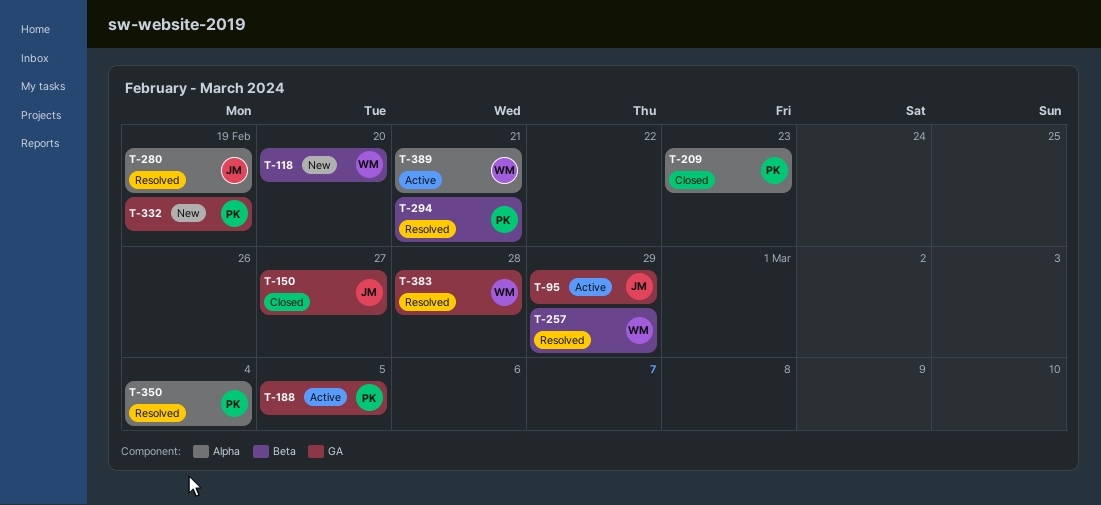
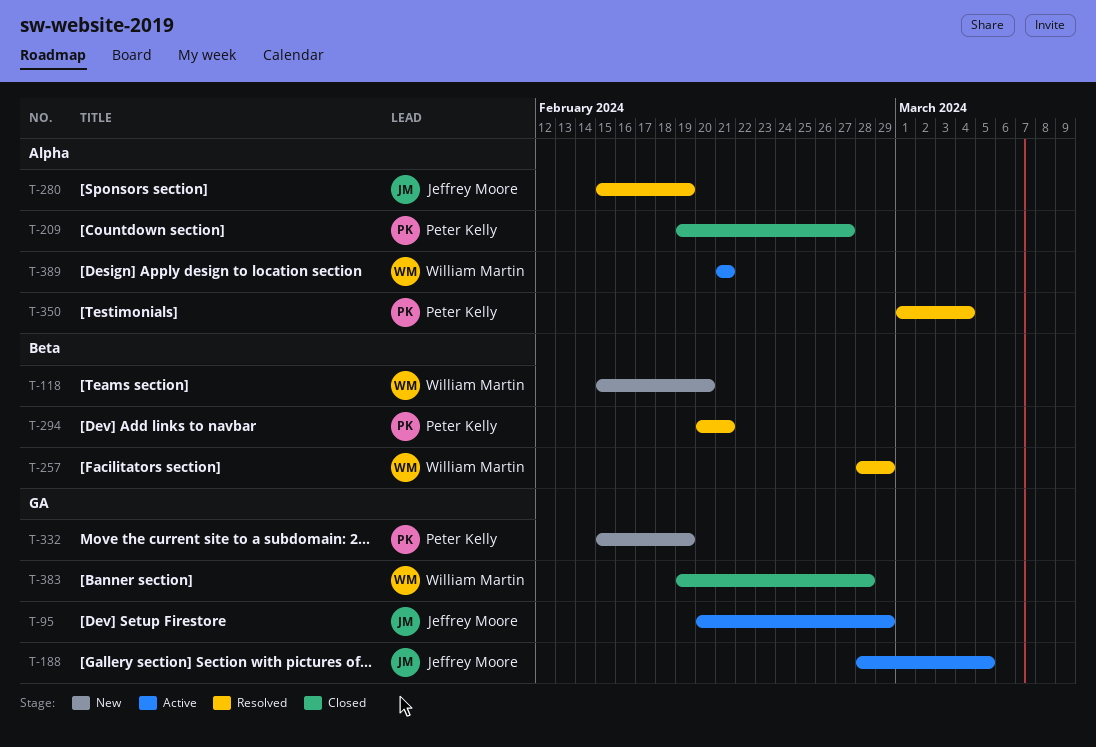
T-150: present -> none
T-188, owner: Peter Kelly -> Jeffrey Moore
T-209, due: Feb 23 -> Feb 27
T-383, status: Resolved -> Closed

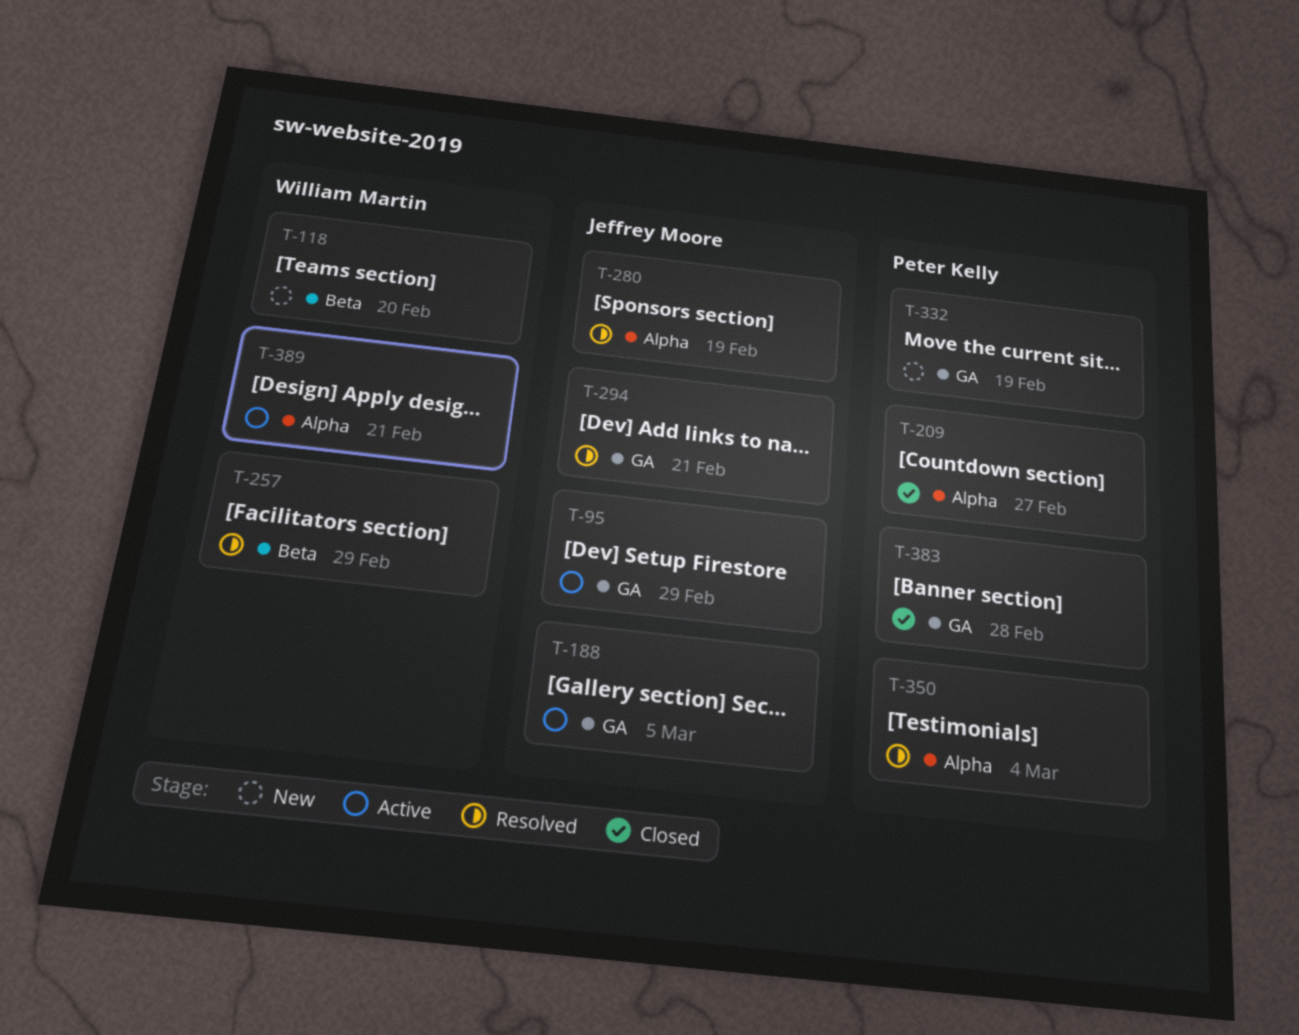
T-294, owner: Peter Kelly -> Jeffrey Moore
T-294, label: Beta -> GA
T-383, owner: William Martin -> Peter Kelly

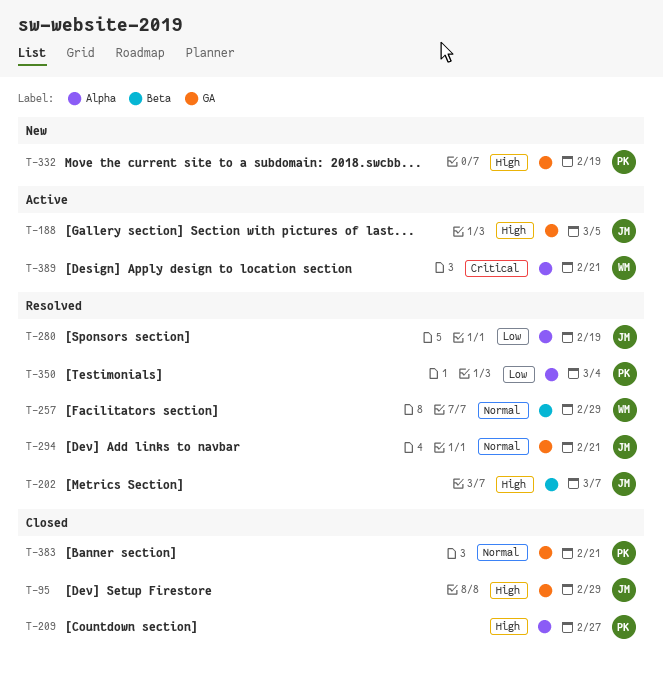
T-95, status: Active -> Closed
T-118: present -> none
T-202: none -> present
T-383, due: Feb 28 -> Feb 21

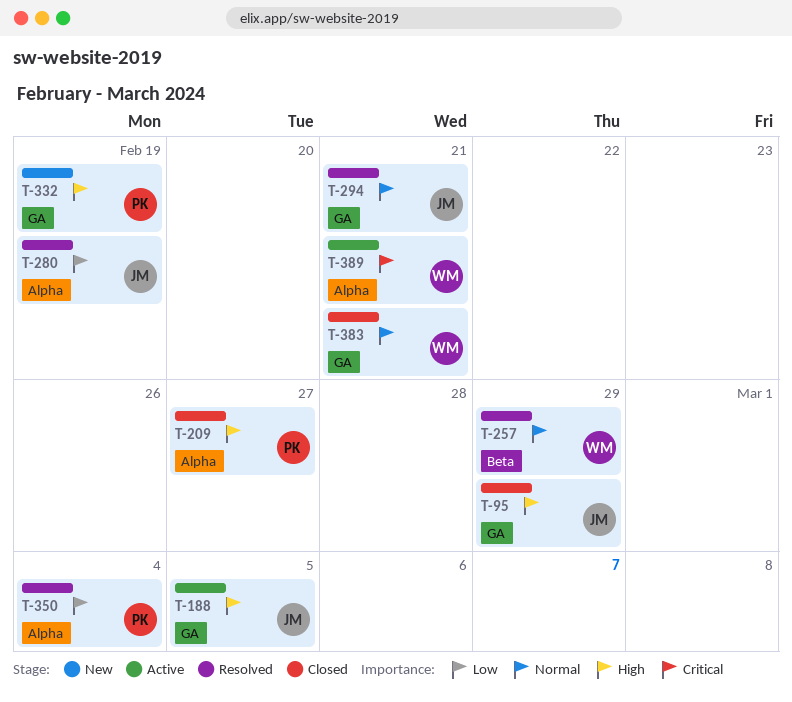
T-202: present -> none
T-383, owner: PK -> WM

